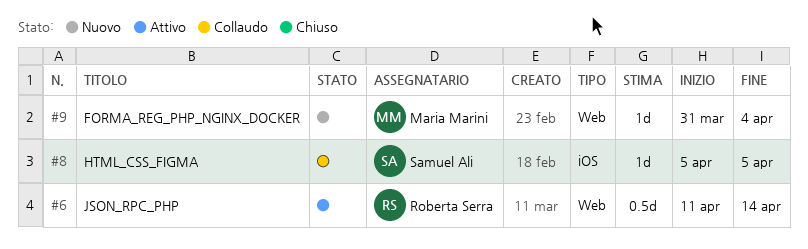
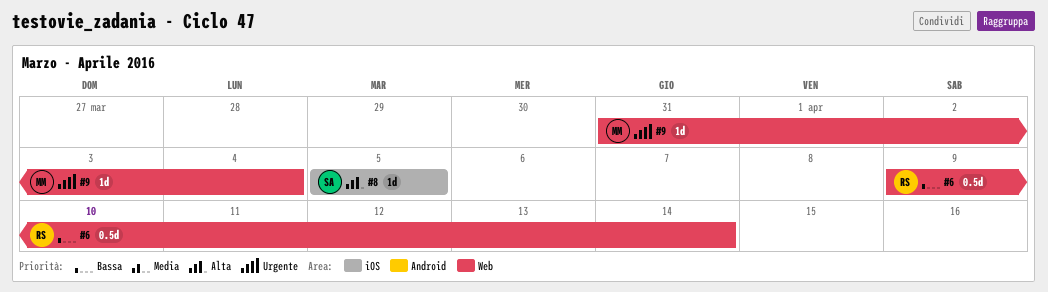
#6, start: Apr 11 -> Apr 9

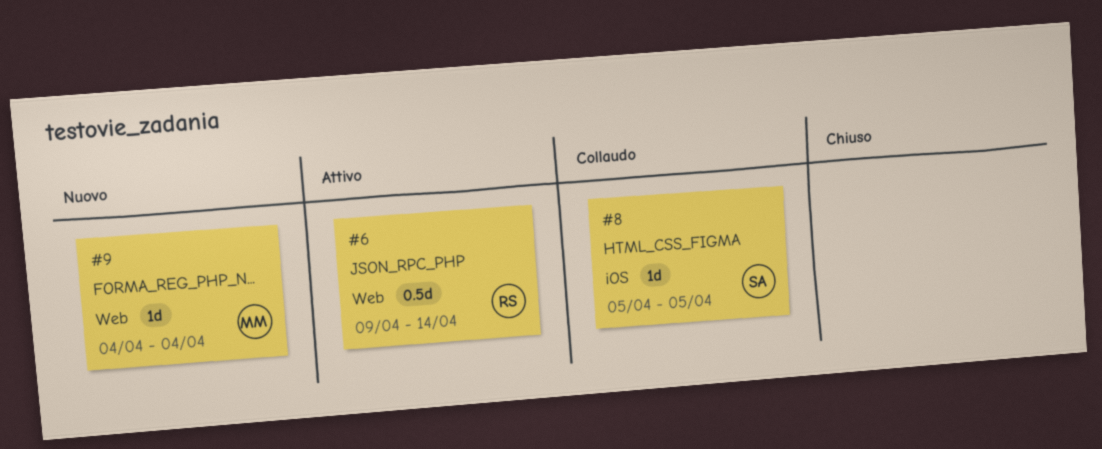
#9, start: Mar 31 -> Apr 4

